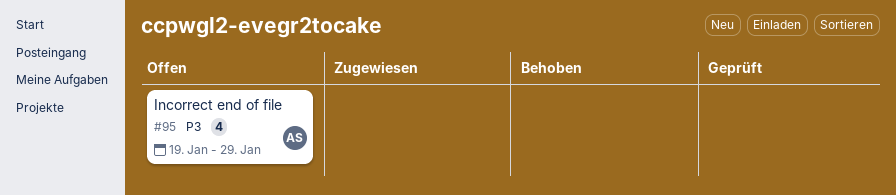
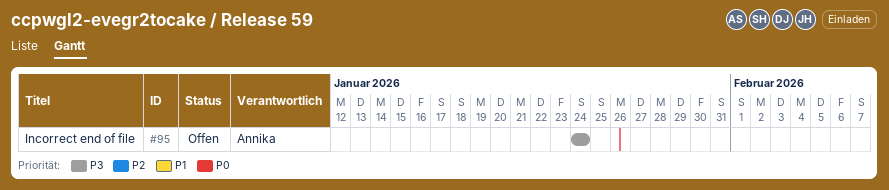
#95, start: Jan 19 -> Jan 24
#95, due: Jan 29 -> Jan 24

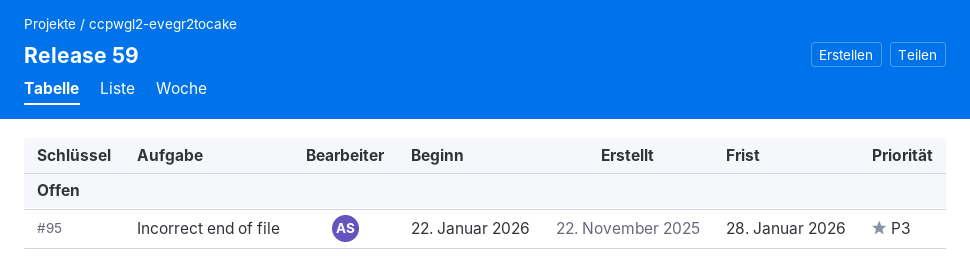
#95, start: Jan 24 -> Jan 22
#95, due: Jan 24 -> Jan 28

